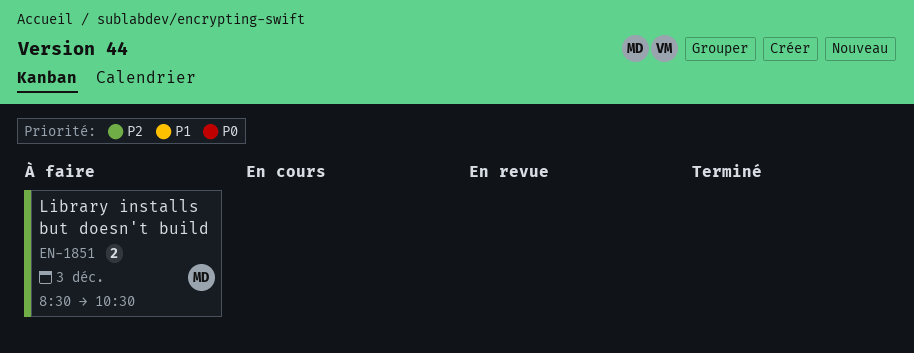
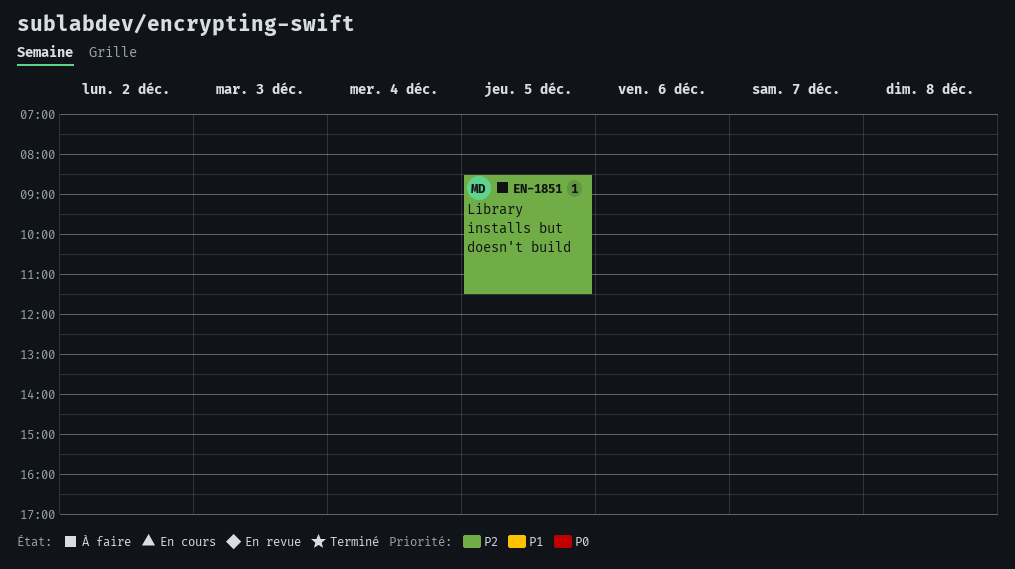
EN-1851, estimate: 2 -> 1
EN-1851, day: Dec 3 -> Dec 5
EN-1851, ends: 10:30 -> 11:30

